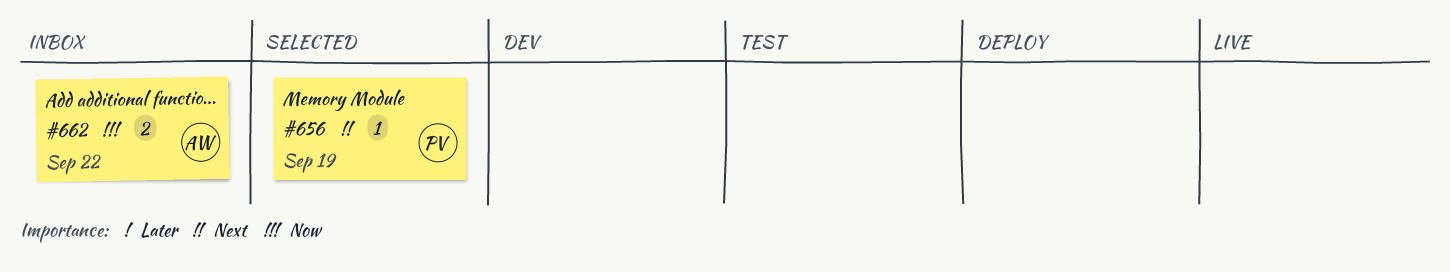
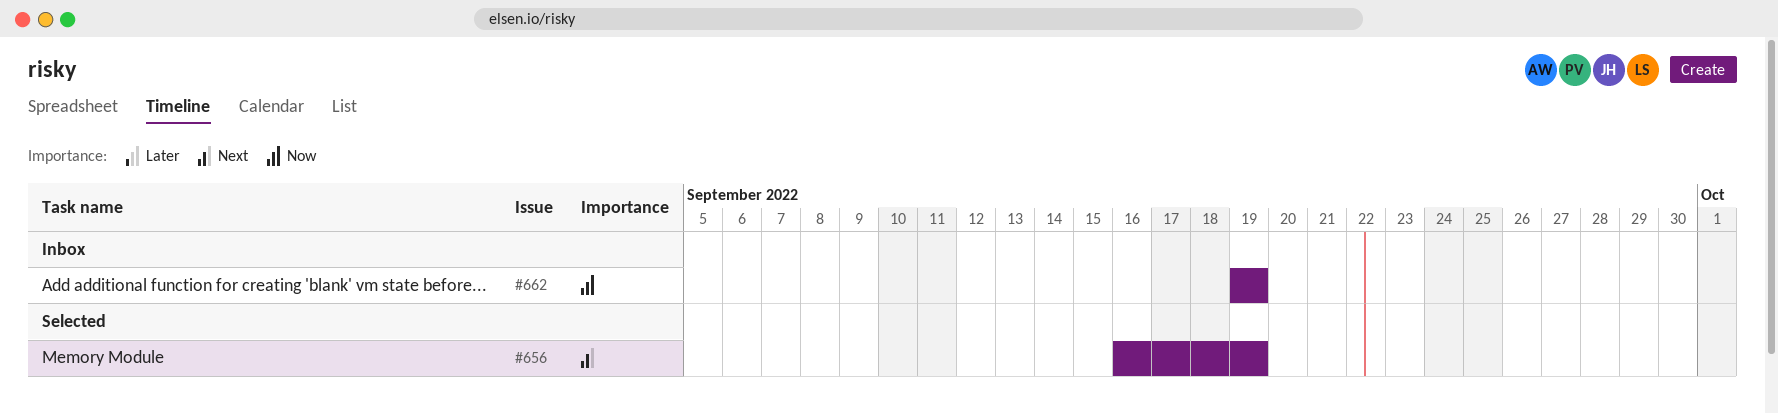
#662, due: Sep 22 -> Sep 19

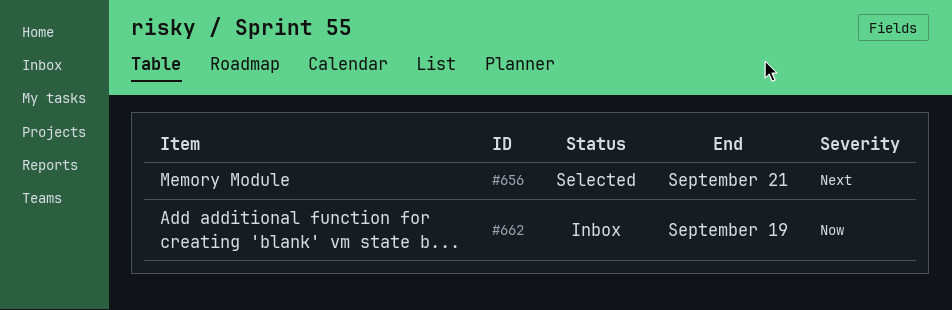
#656, due: Sep 19 -> Sep 21

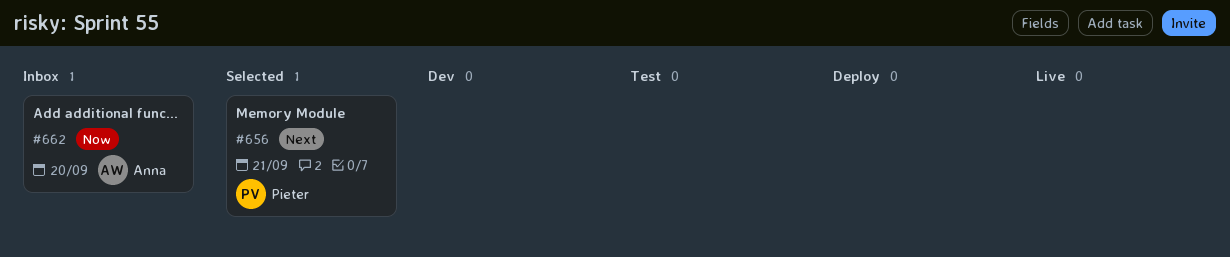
#662, due: Sep 19 -> Sep 20

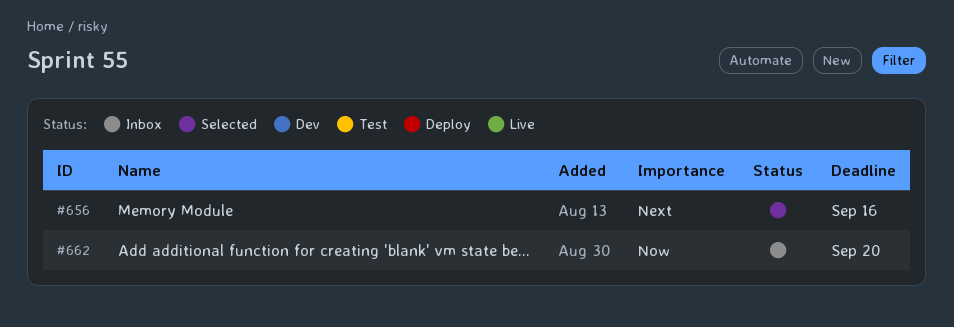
#656, due: Sep 21 -> Sep 16

